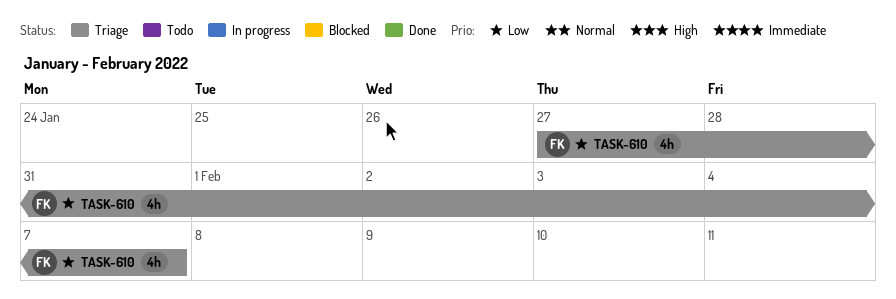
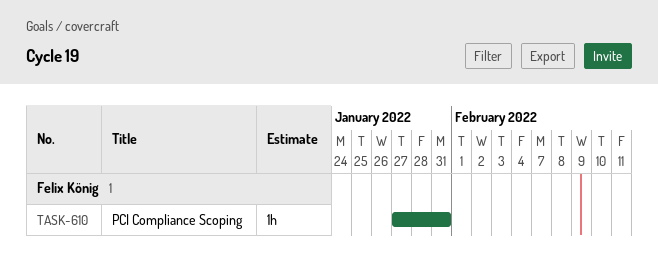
TASK-610, estimate: 4h -> 1h
TASK-610, due: Feb 7 -> Jan 31

